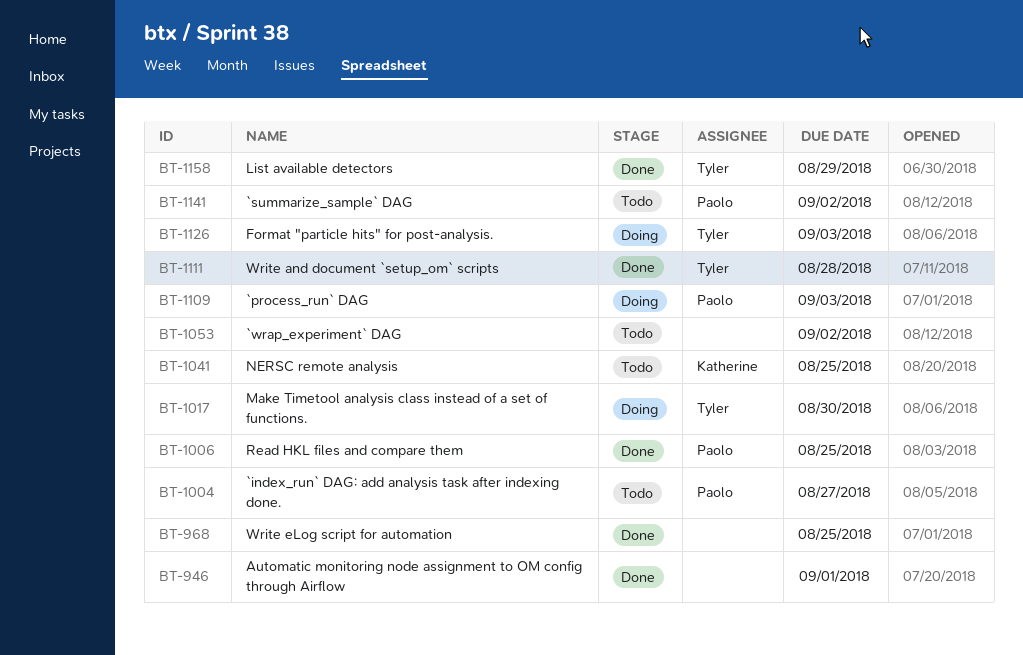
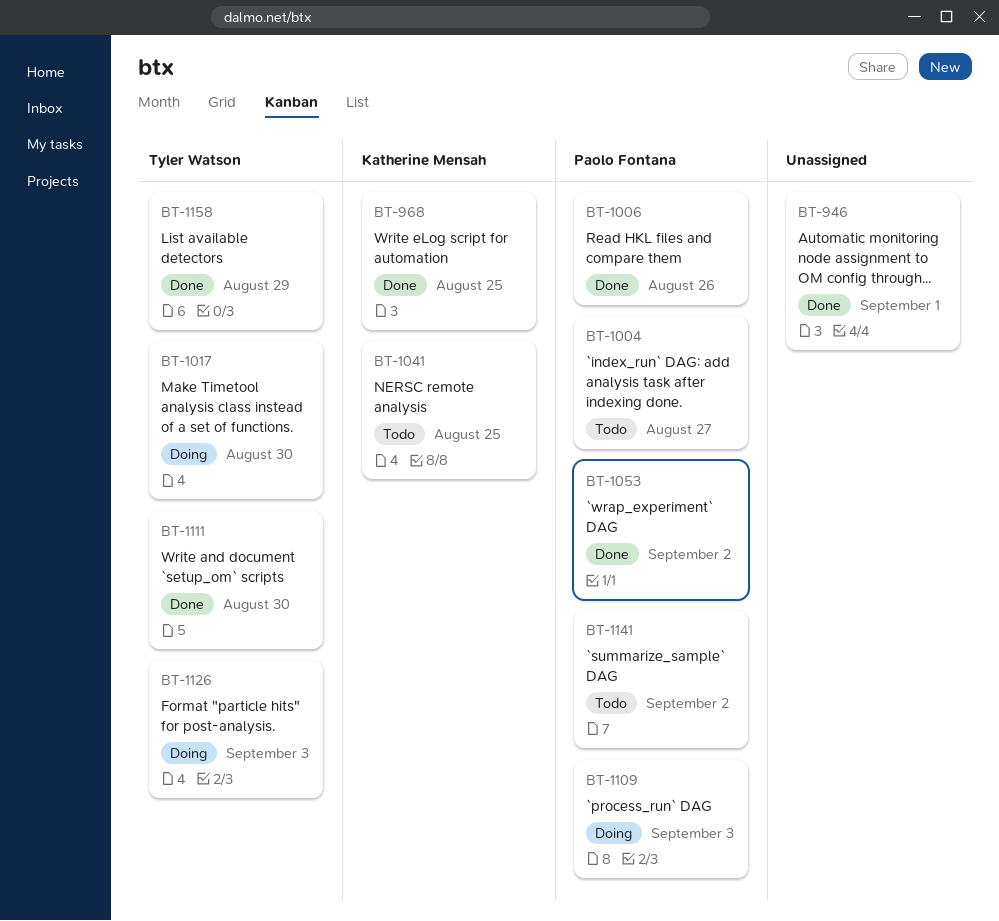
BT-968, owner: none -> Katherine Mensah
BT-1006, due: Aug 25 -> Aug 26
BT-1053, status: Todo -> Done
BT-1053, owner: none -> Paolo Fontana
BT-1111, due: Aug 28 -> Aug 30

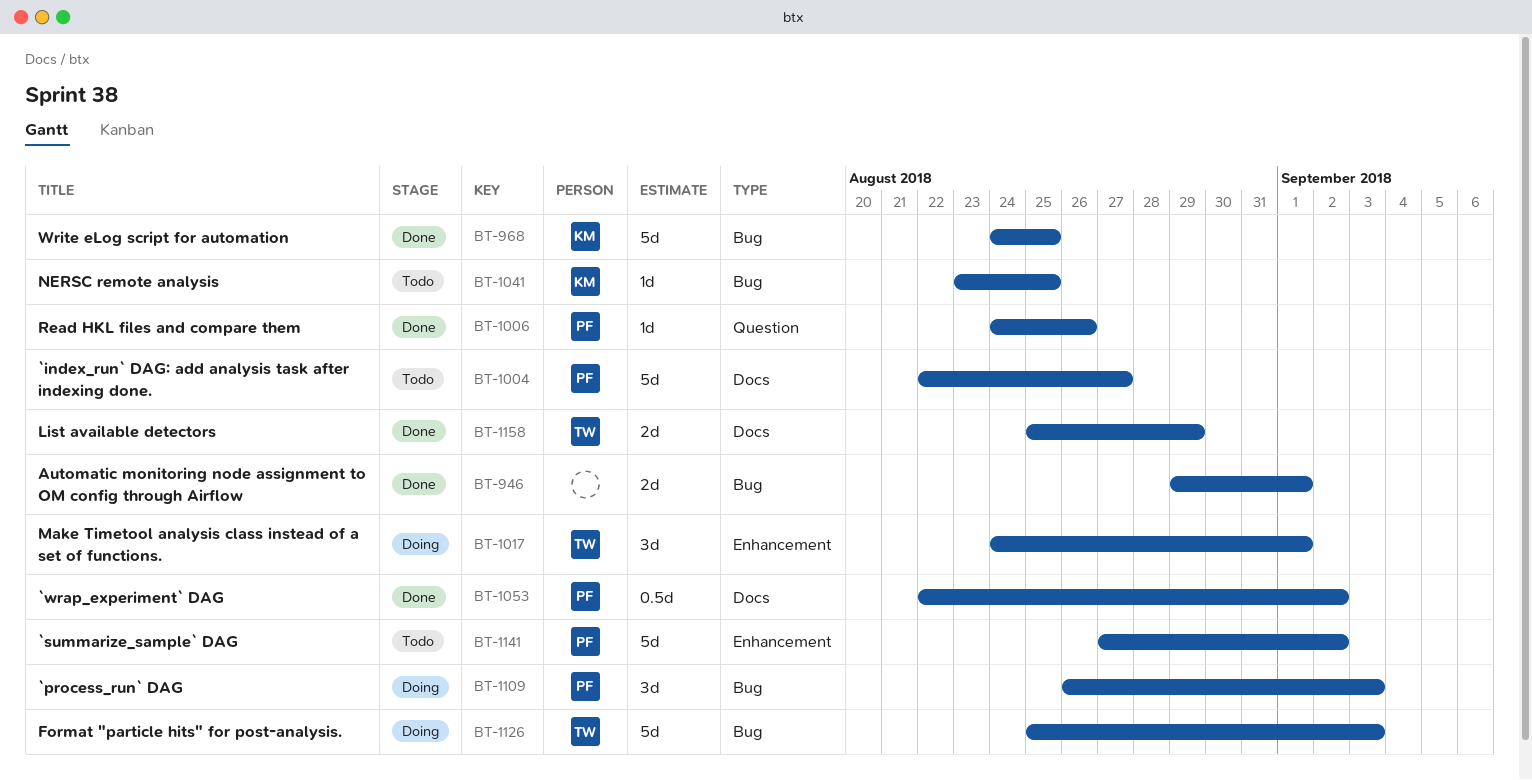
BT-1017, due: Aug 30 -> Sep 1
BT-1111: present -> none

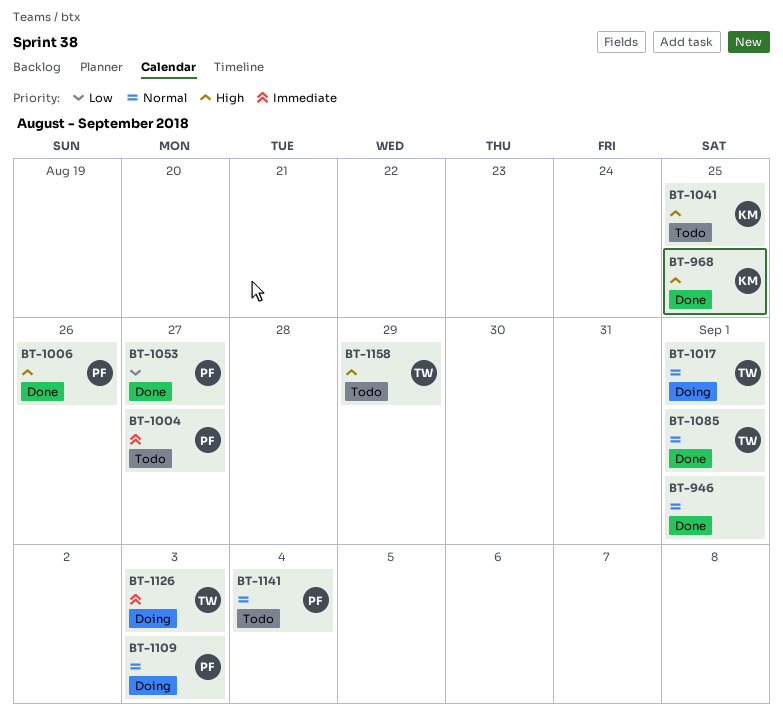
BT-1053, due: Sep 2 -> Aug 27
BT-1085: none -> present
BT-1141, due: Sep 2 -> Sep 4
BT-1158, status: Done -> Todo

